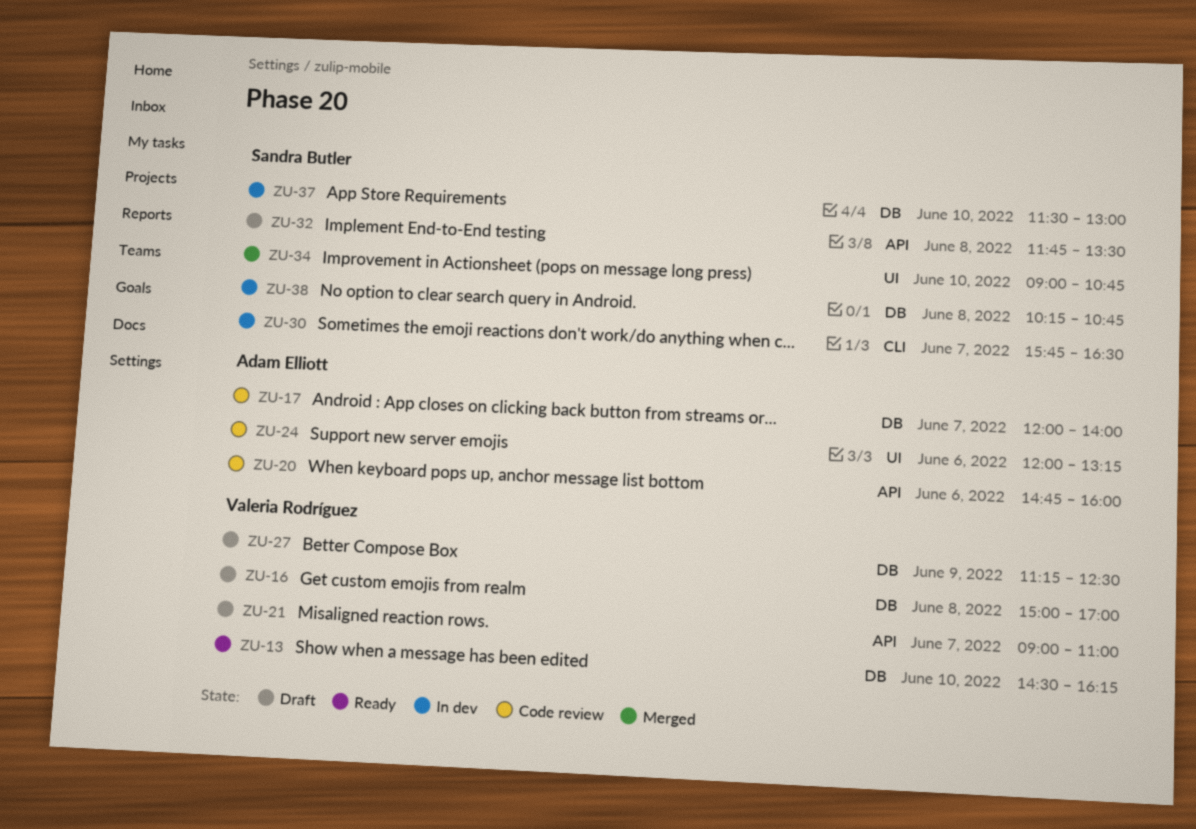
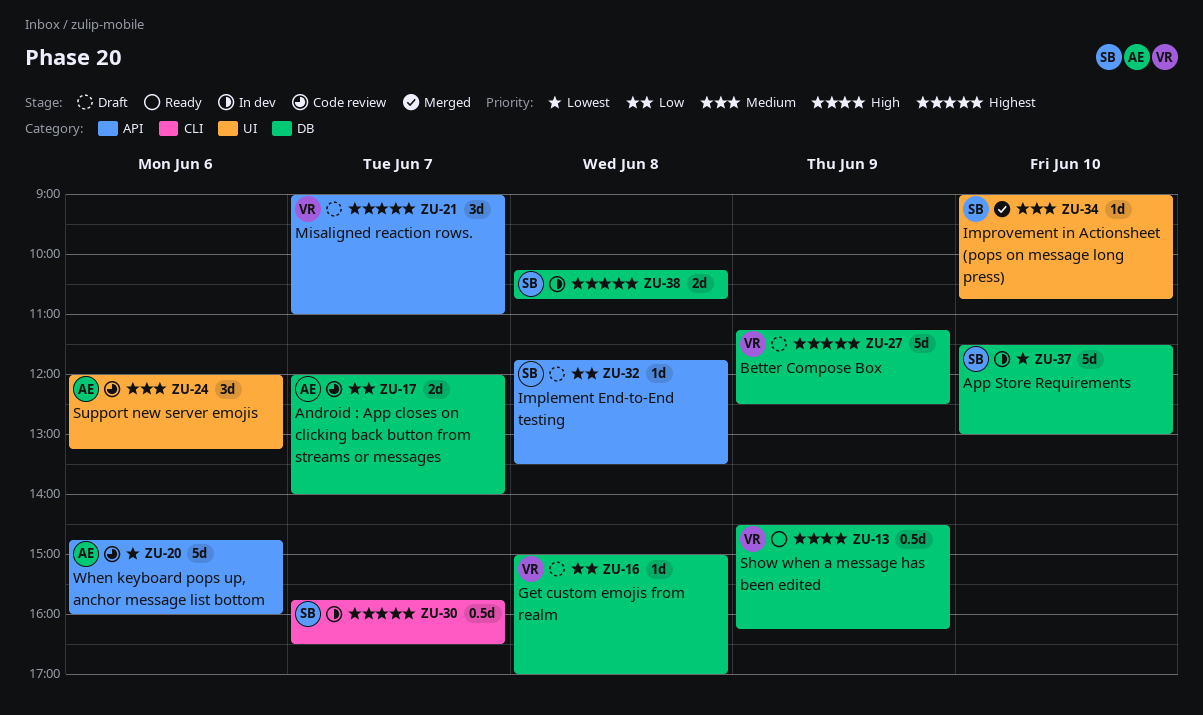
ZU-13, day: Jun 10 -> Jun 9

